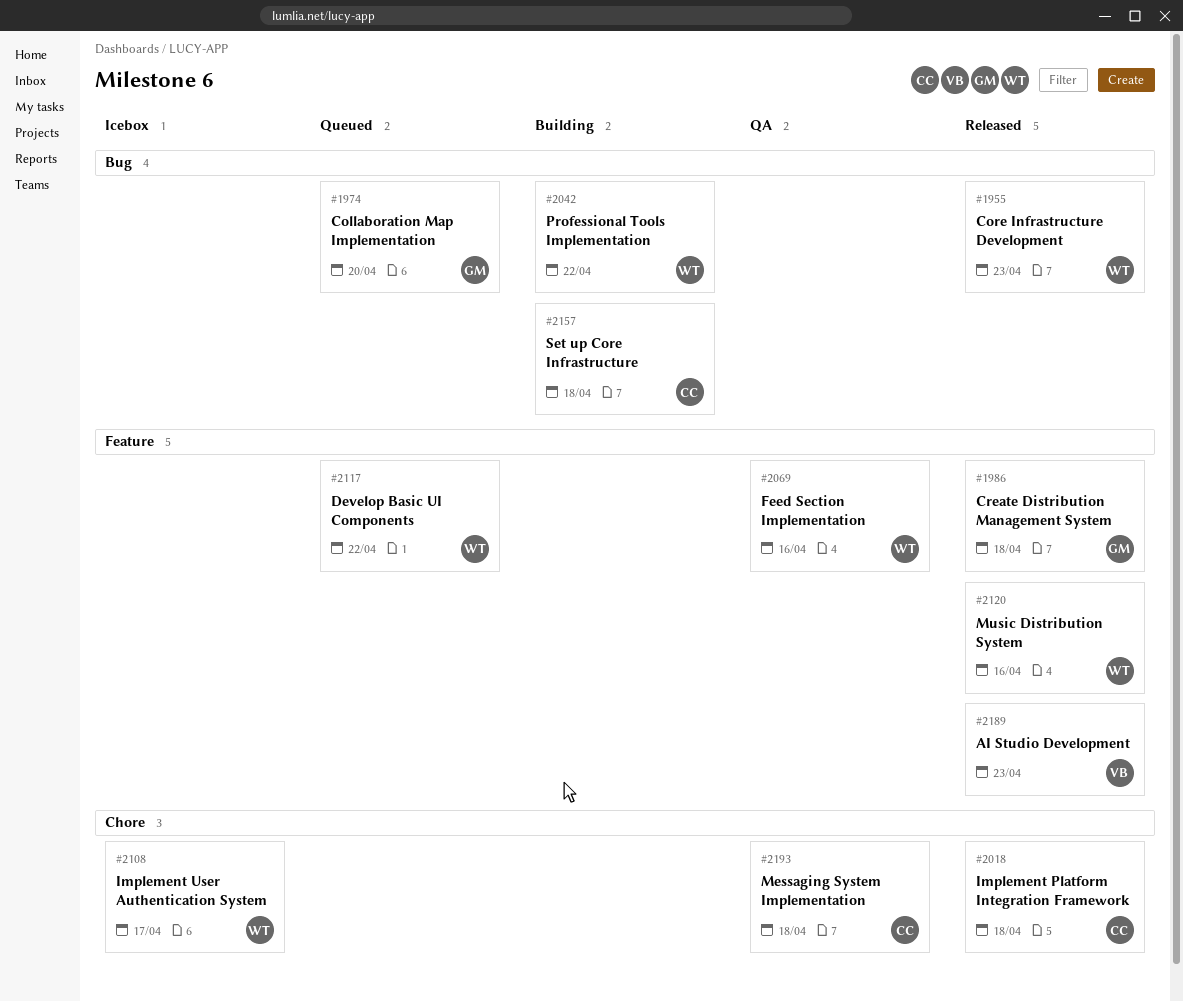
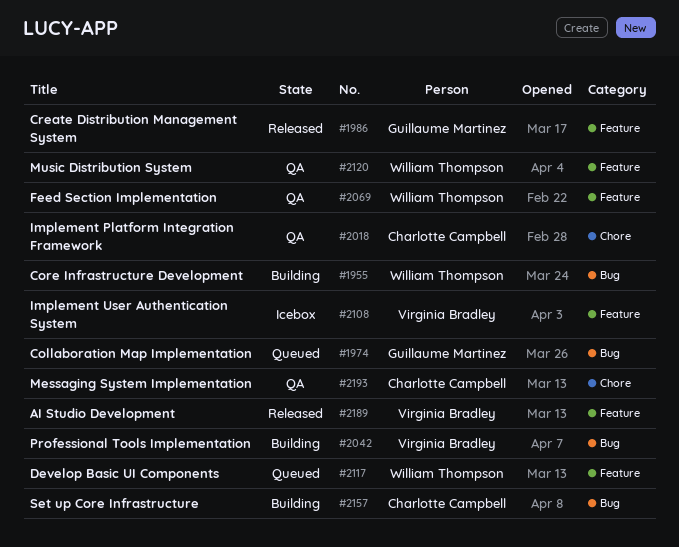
#1955, status: Released -> Building
#2018, status: Released -> QA
#2042, owner: William Thompson -> Virginia Bradley
#2108, owner: William Thompson -> Virginia Bradley
#2108, label: Chore -> Feature
#2120, status: Released -> QA

